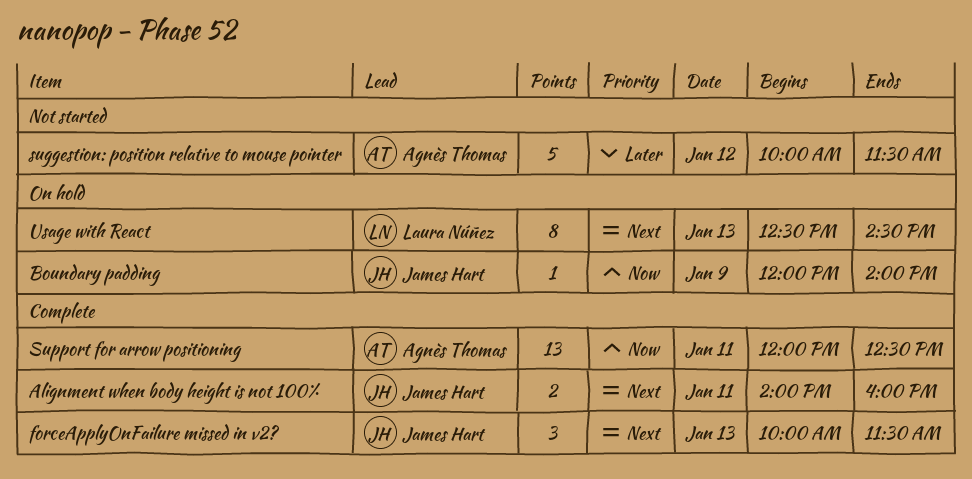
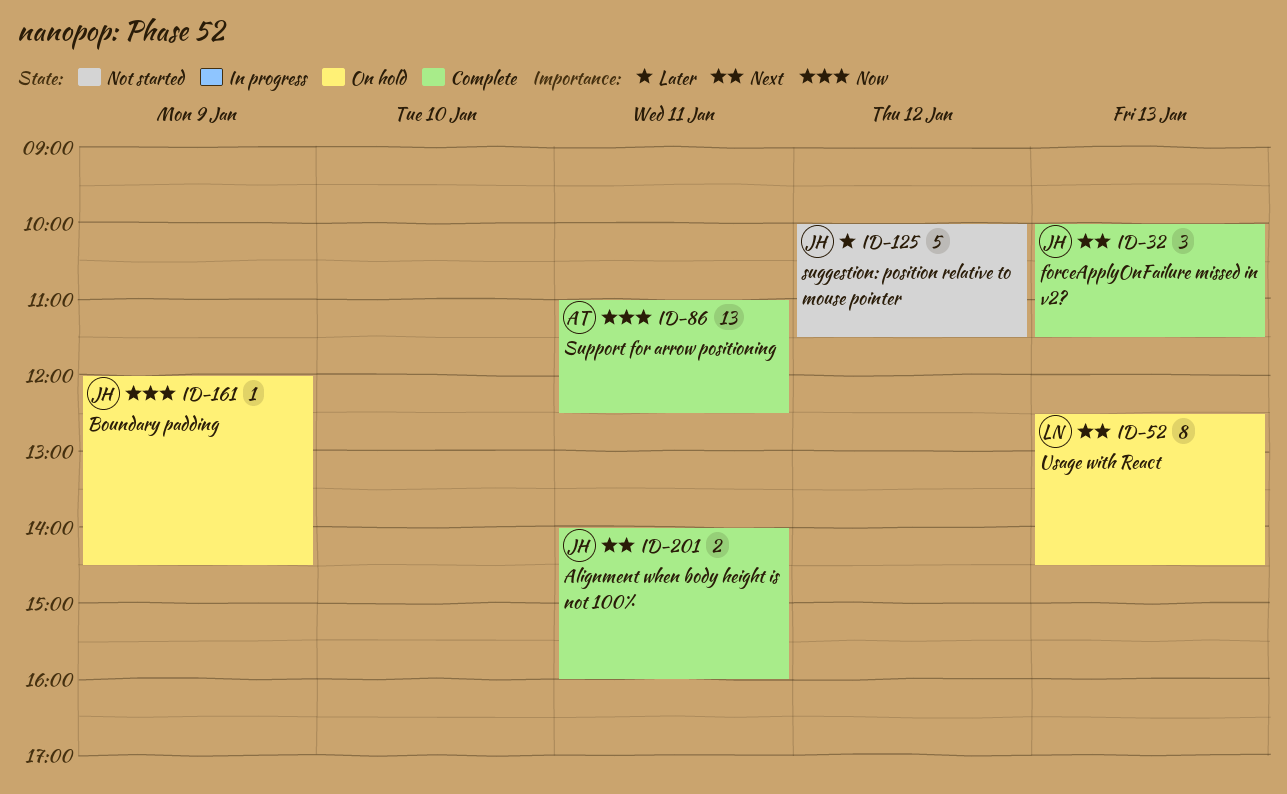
Boundary padding, ends: 14:00 -> 14:30
suggestion: position relative to mouse pointer, owner: Agnès Thomas -> James Hart
Support for arrow positioning, begins: 12:00 -> 11:00

